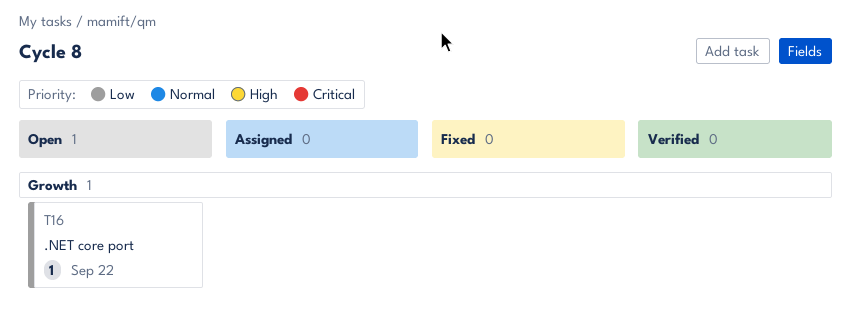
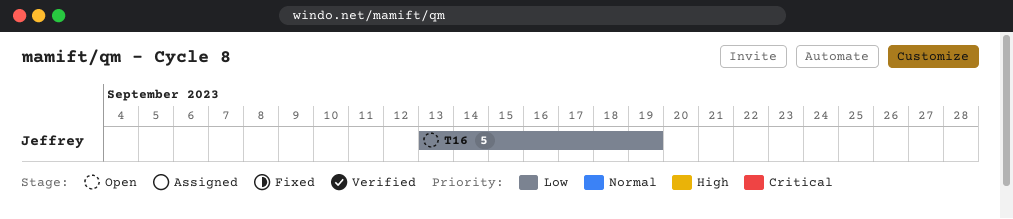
T16, estimate: 1 -> 5
T16, due: Sep 22 -> Sep 19

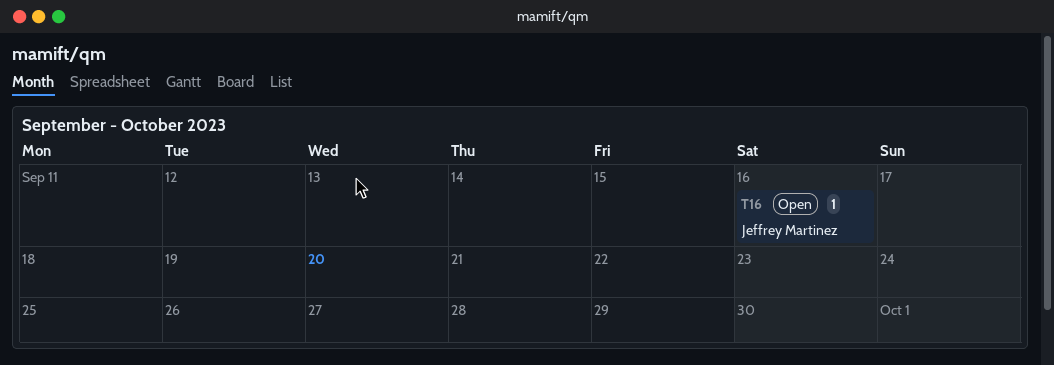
T16, estimate: 5 -> 1
T16, due: Sep 19 -> Sep 16

